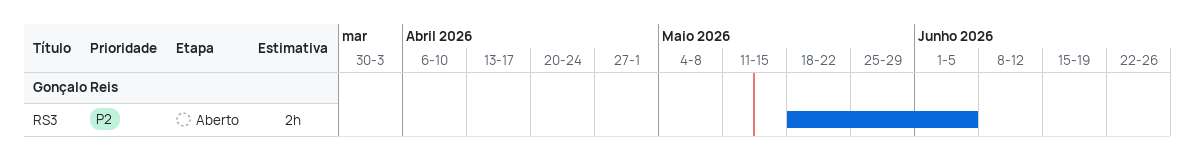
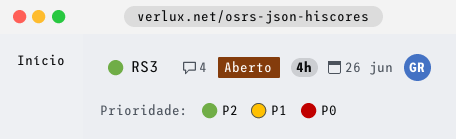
RS3, estimate: 2h -> 4h
RS3, due: Jun 5 -> Jun 26

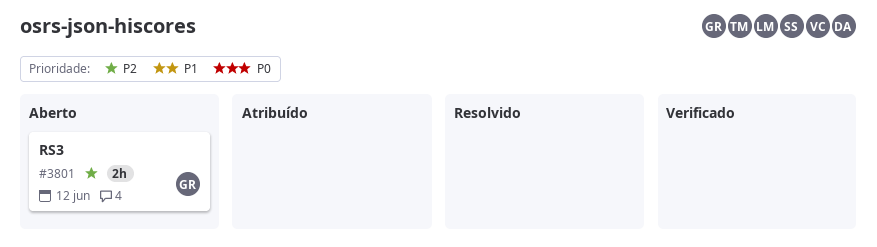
RS3, estimate: 4h -> 2h
RS3, due: Jun 26 -> Jun 12

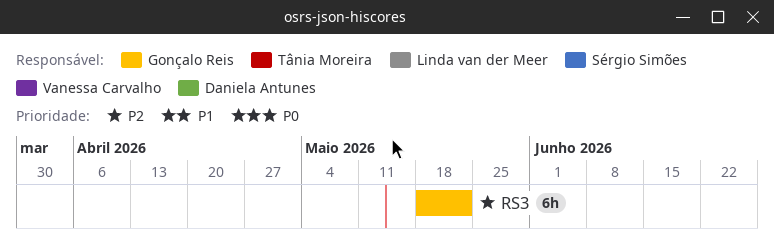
RS3, estimate: 2h -> 6h
RS3, due: Jun 12 -> May 22

